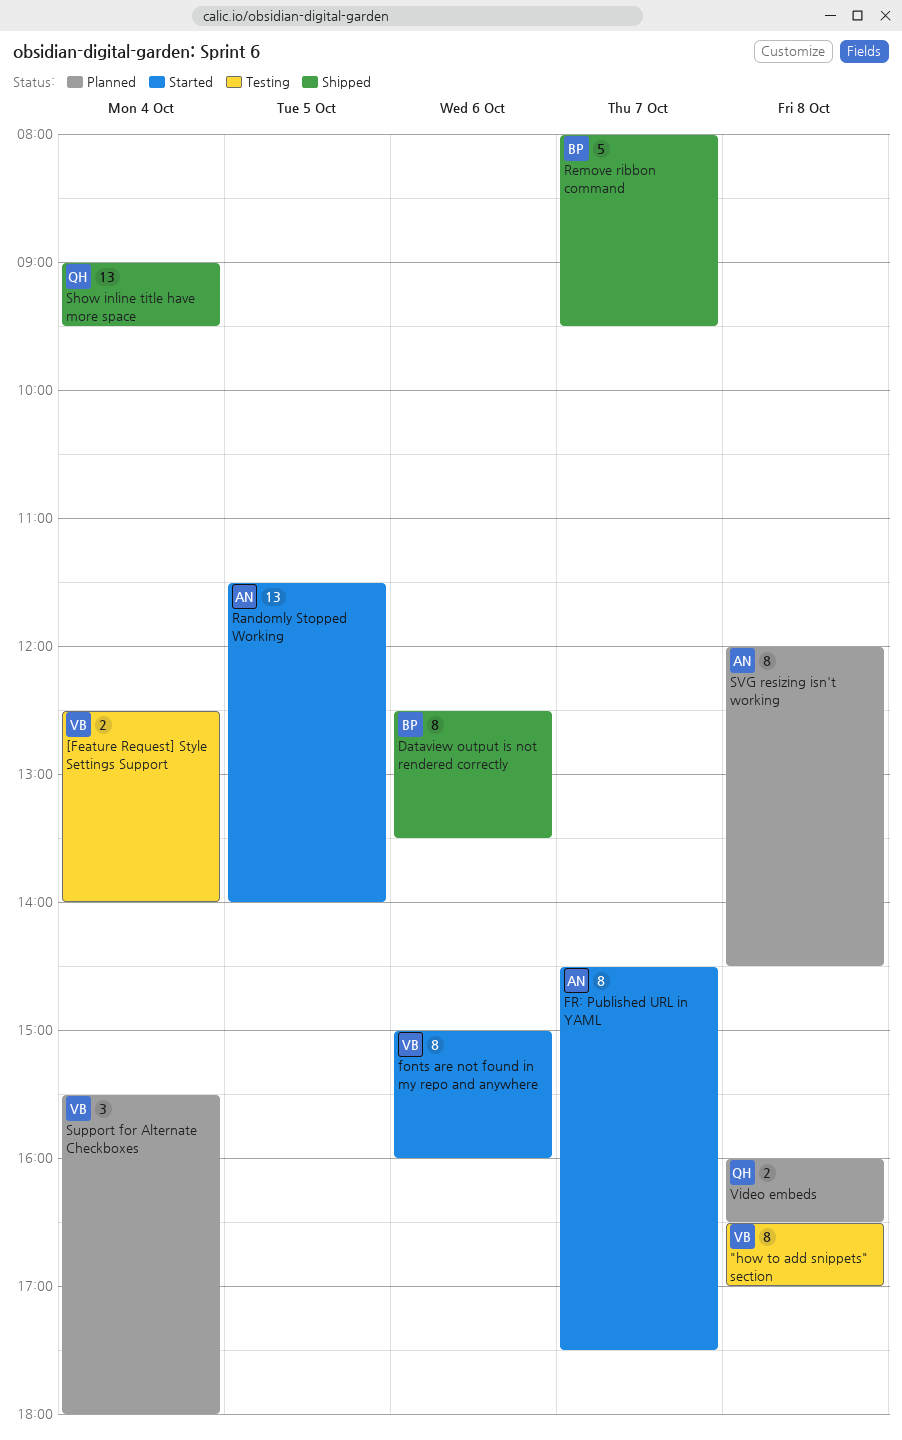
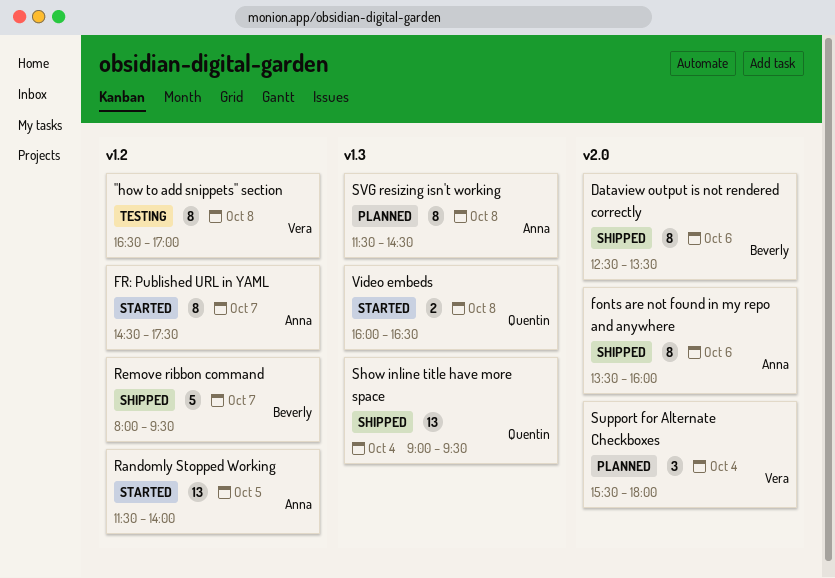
[Feature Request] Style Settings Support: present -> none
fonts are not found in my repo and anywhere, status: Started -> Shipped
fonts are not found in my repo and anywhere, owner: Vera -> Anna
fonts are not found in my repo and anywhere, begins: 15:00 -> 13:30
SVG resizing isn't working, begins: 12:00 -> 11:30
Video embeds, status: Planned -> Started

